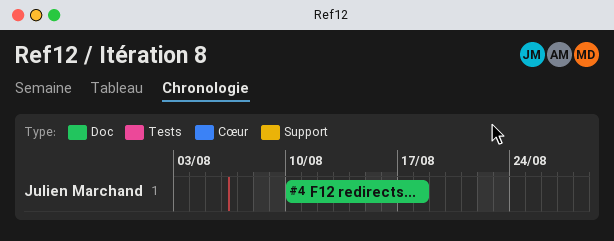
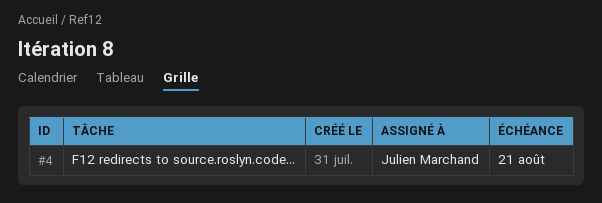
#4, due: Aug 18 -> Aug 21

